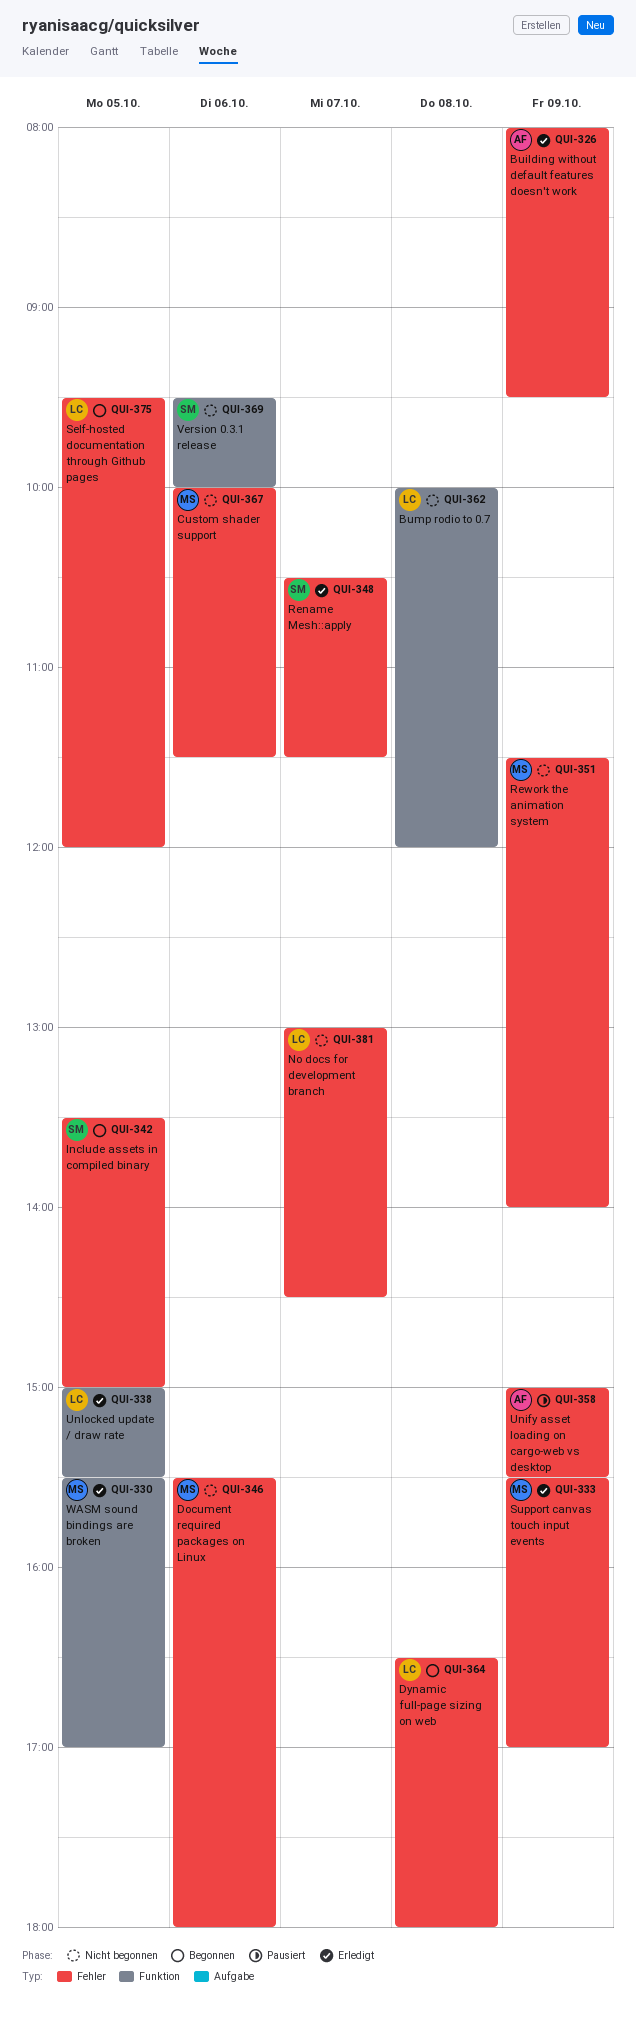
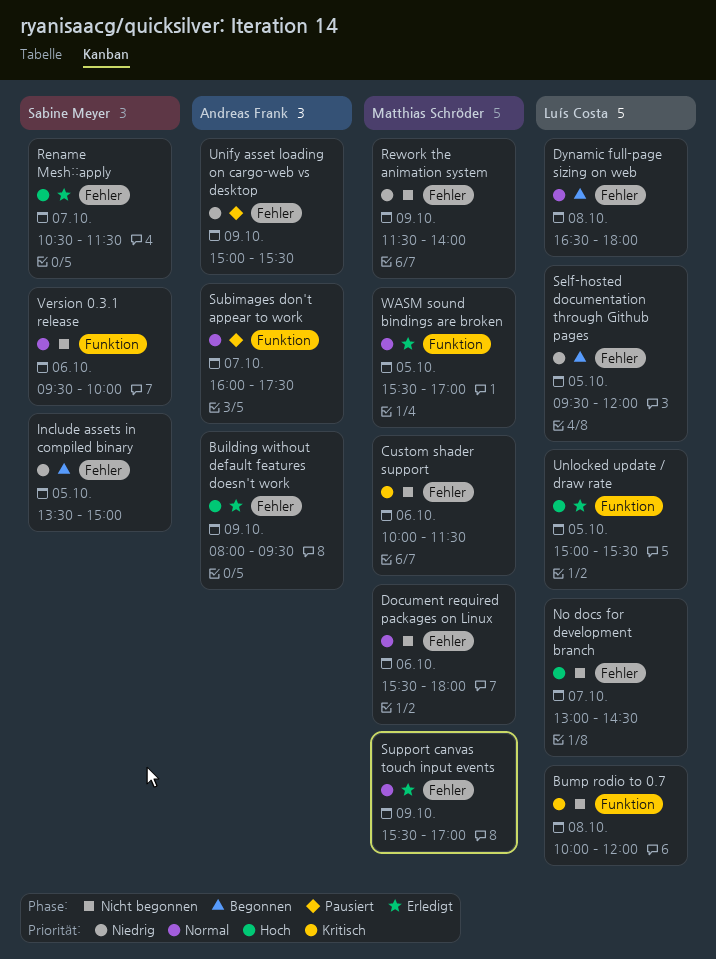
Subimages don't appear to work: none -> present

